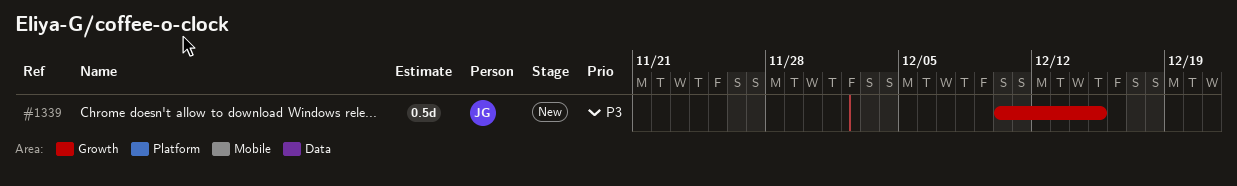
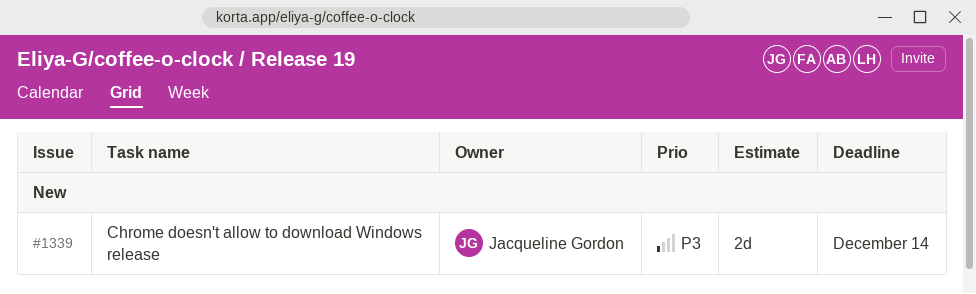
#1339, estimate: 0.5d -> 2d
#1339, due: Dec 15 -> Dec 14

